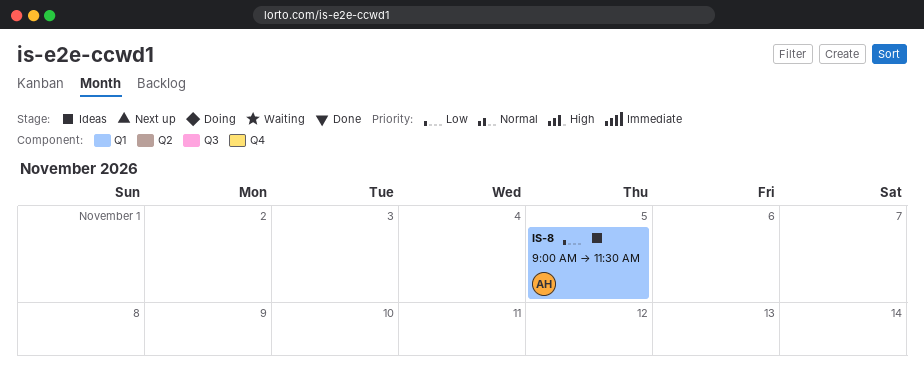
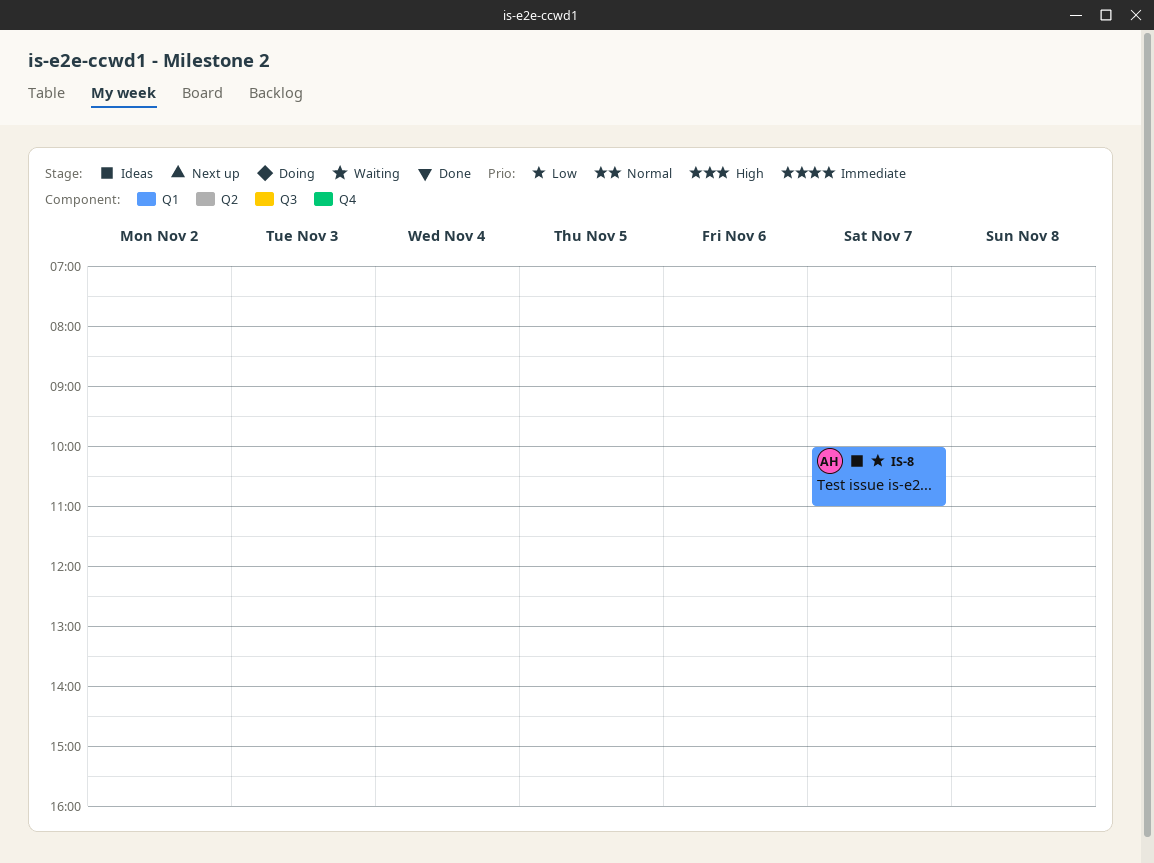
IS-8, day: Nov 5 -> Nov 7
IS-8, begins: 09:00 -> 10:00
IS-8, ends: 11:30 -> 11:00

